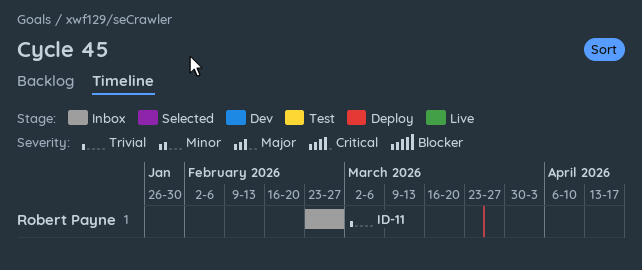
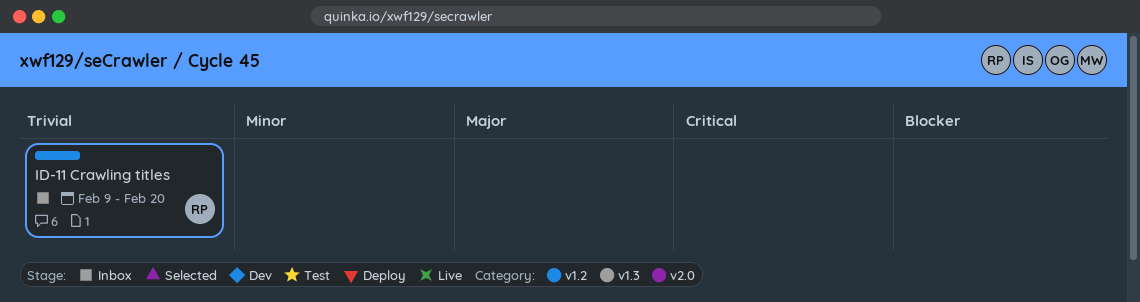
ID-11, start: Feb 23 -> Feb 9
ID-11, due: Feb 27 -> Feb 20

